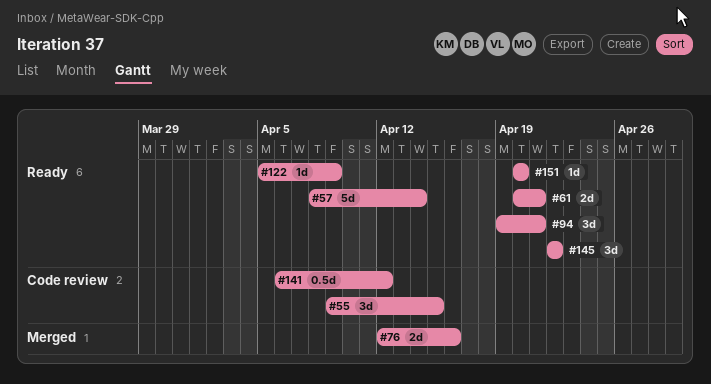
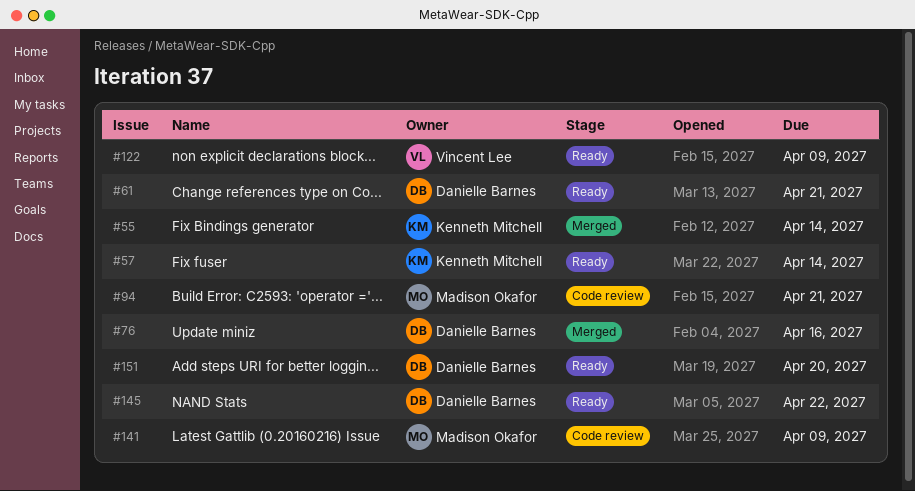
#55, status: Code review -> Merged
#55, due: Apr 15 -> Apr 14
#94, status: Ready -> Code review
#141, due: Apr 12 -> Apr 9

